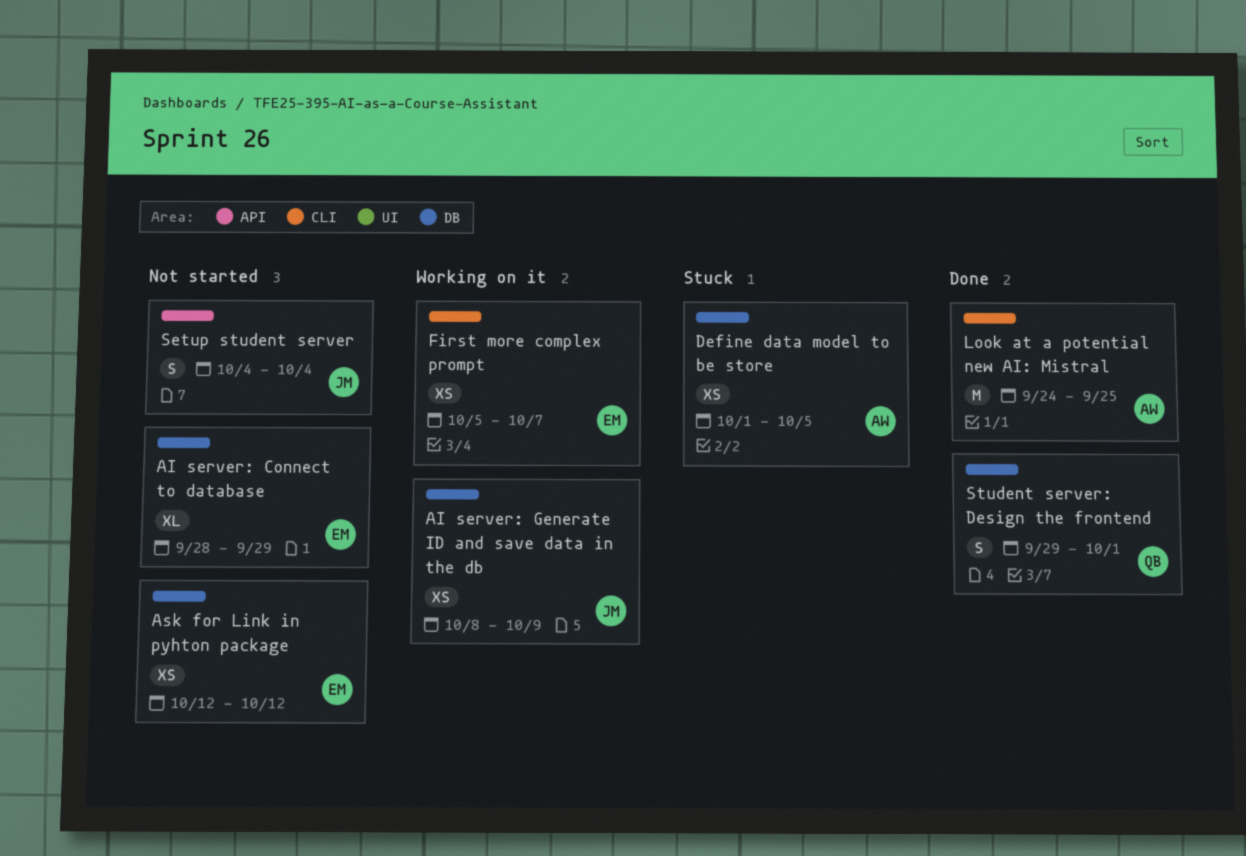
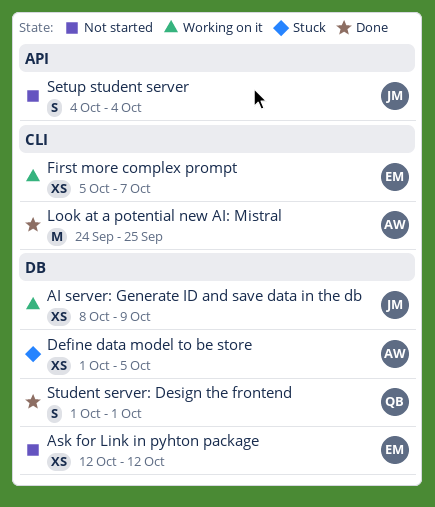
AI server: Connect to database: present -> none
Student server: Design the frontend, start: Sep 29 -> Oct 1

